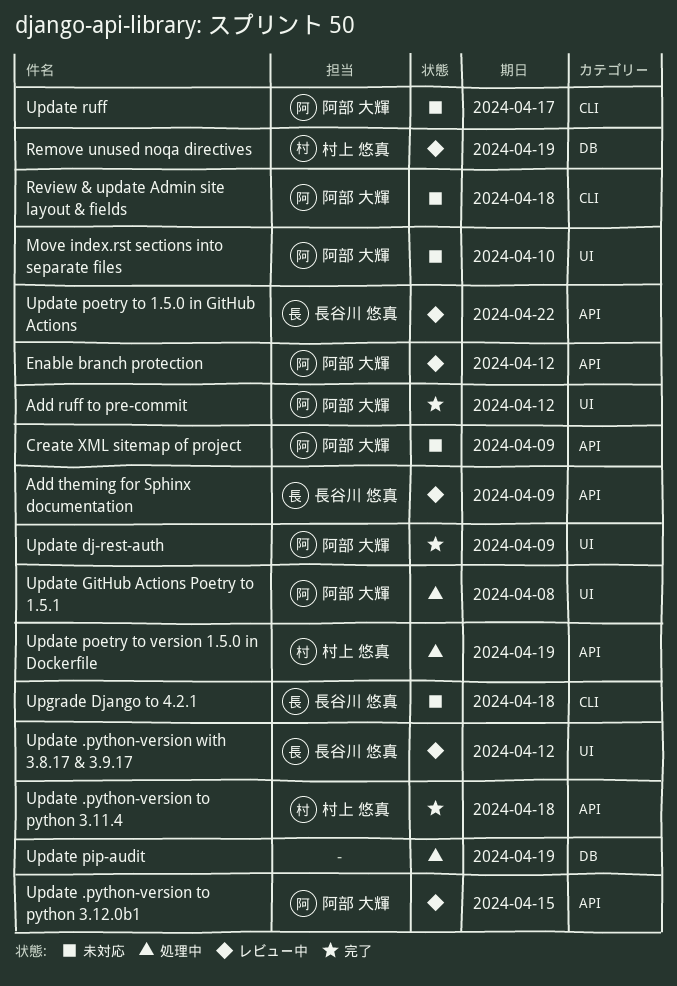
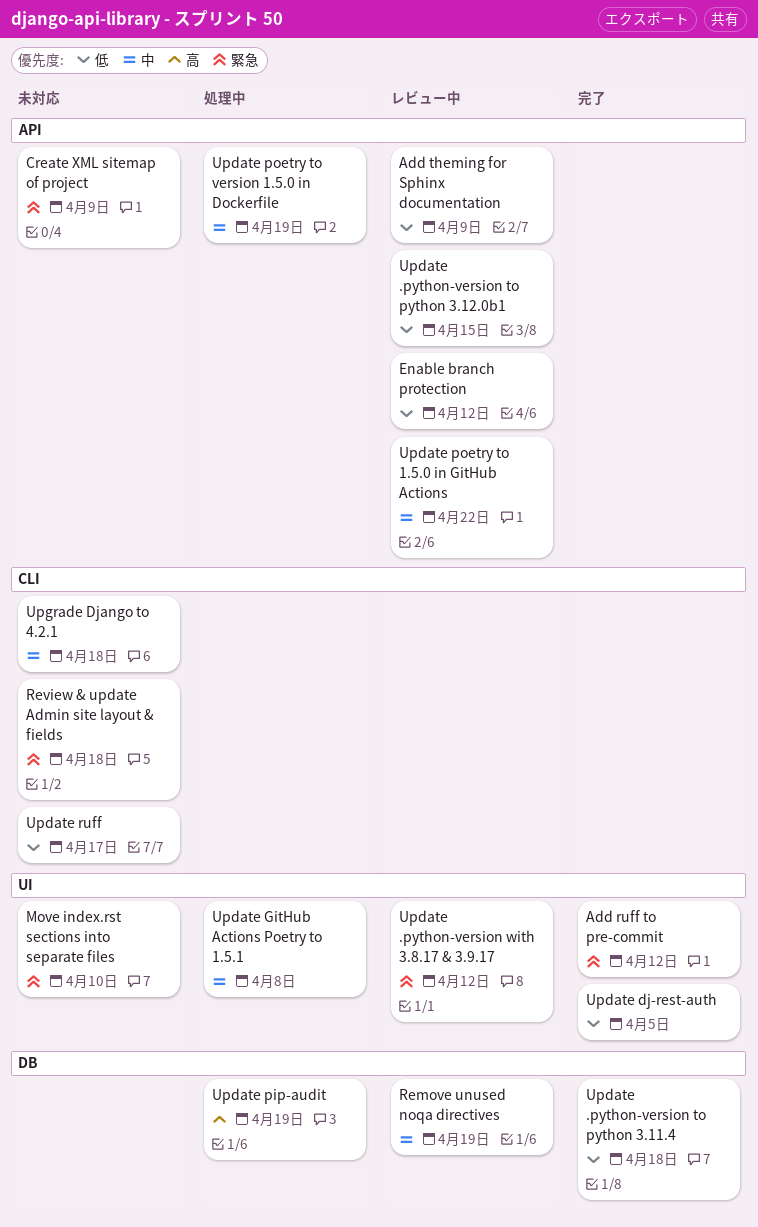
Update .python-version to python 3.11.4, label: API -> DB
Update dj-rest-auth, due: Apr 9 -> Apr 5

